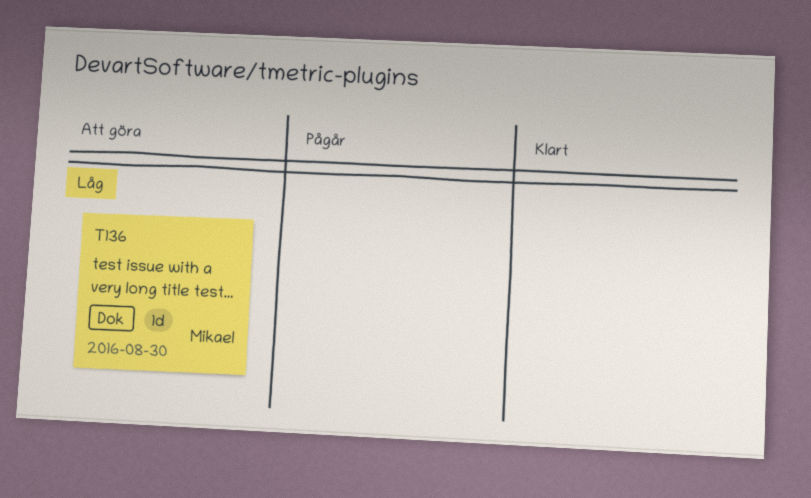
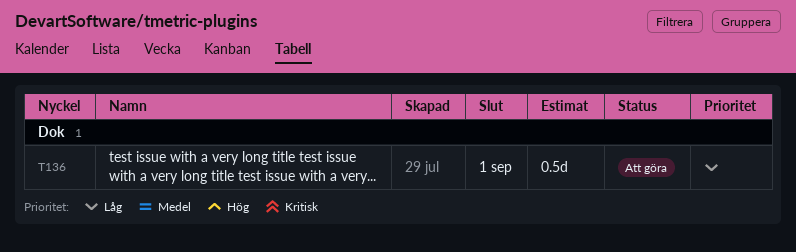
T136, estimate: 1d -> 0.5d
T136, due: Aug 30 -> Sep 1

